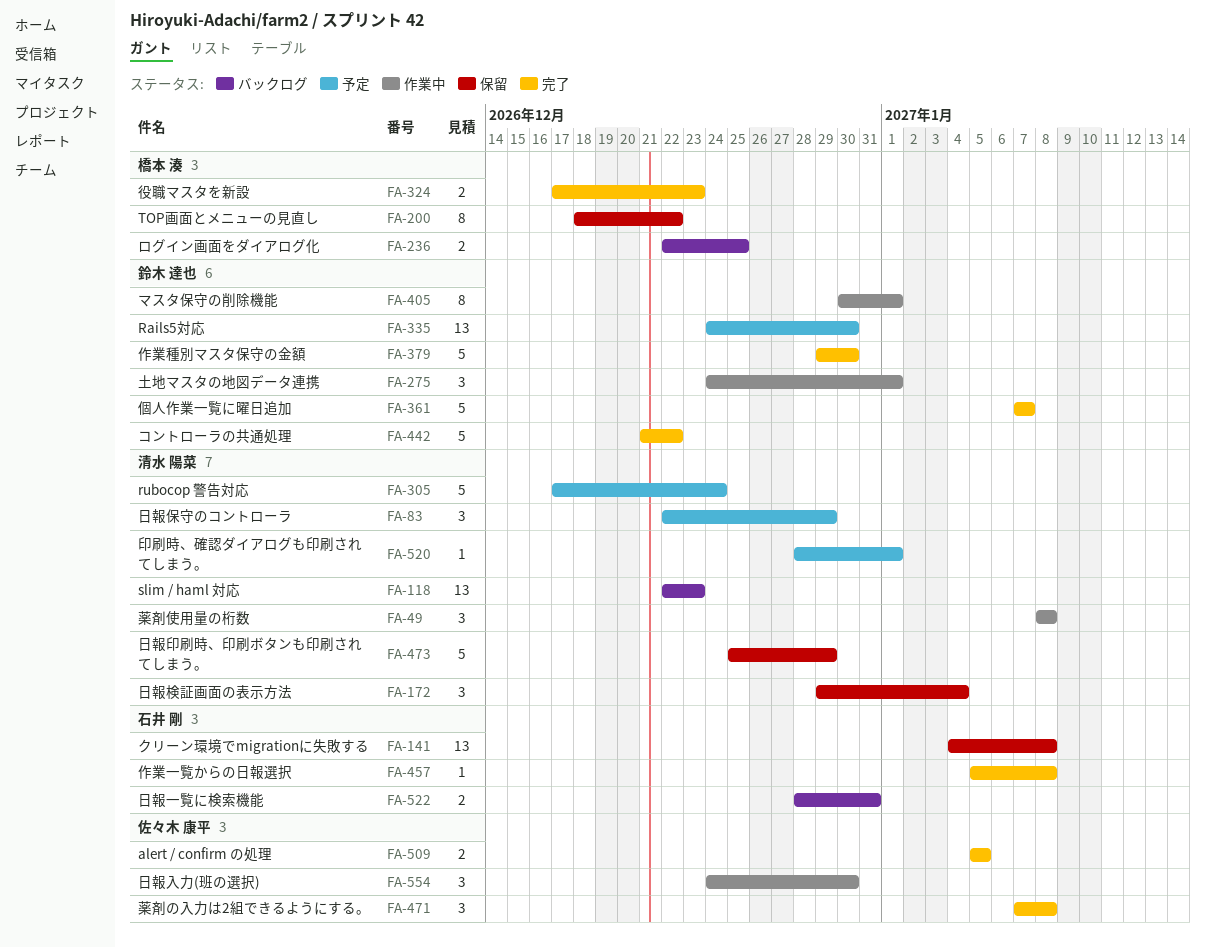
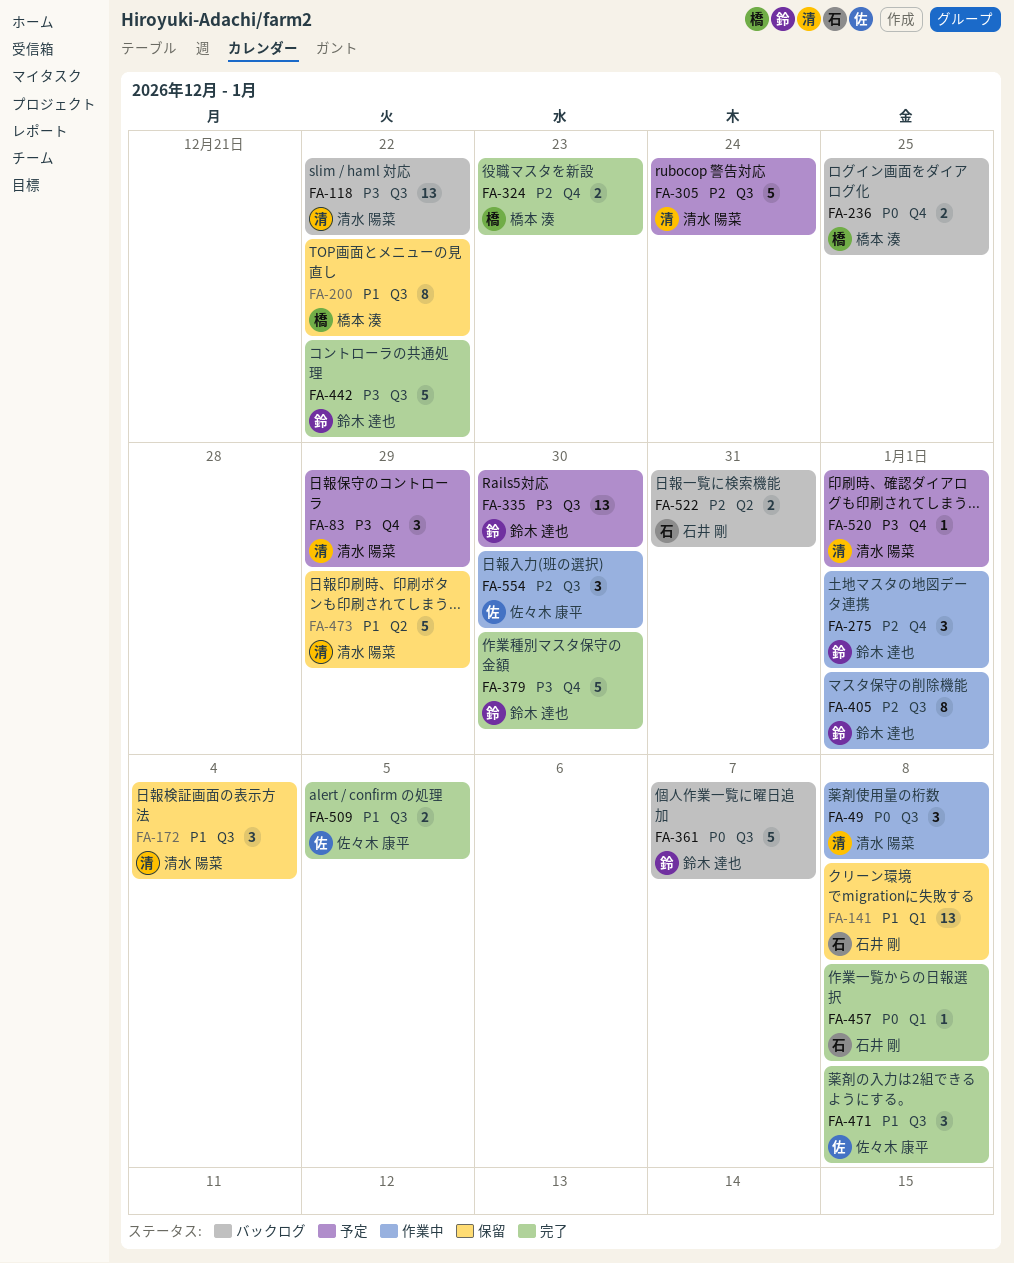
FA-118, due: Dec 23 -> Dec 22
FA-361, status: 完了 -> バックログ

